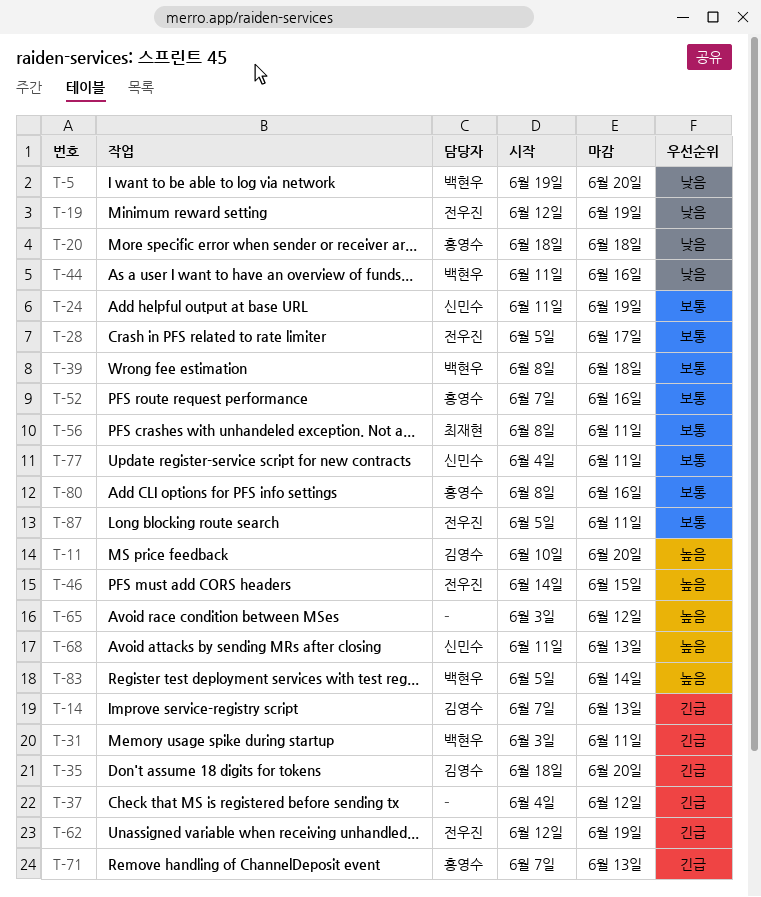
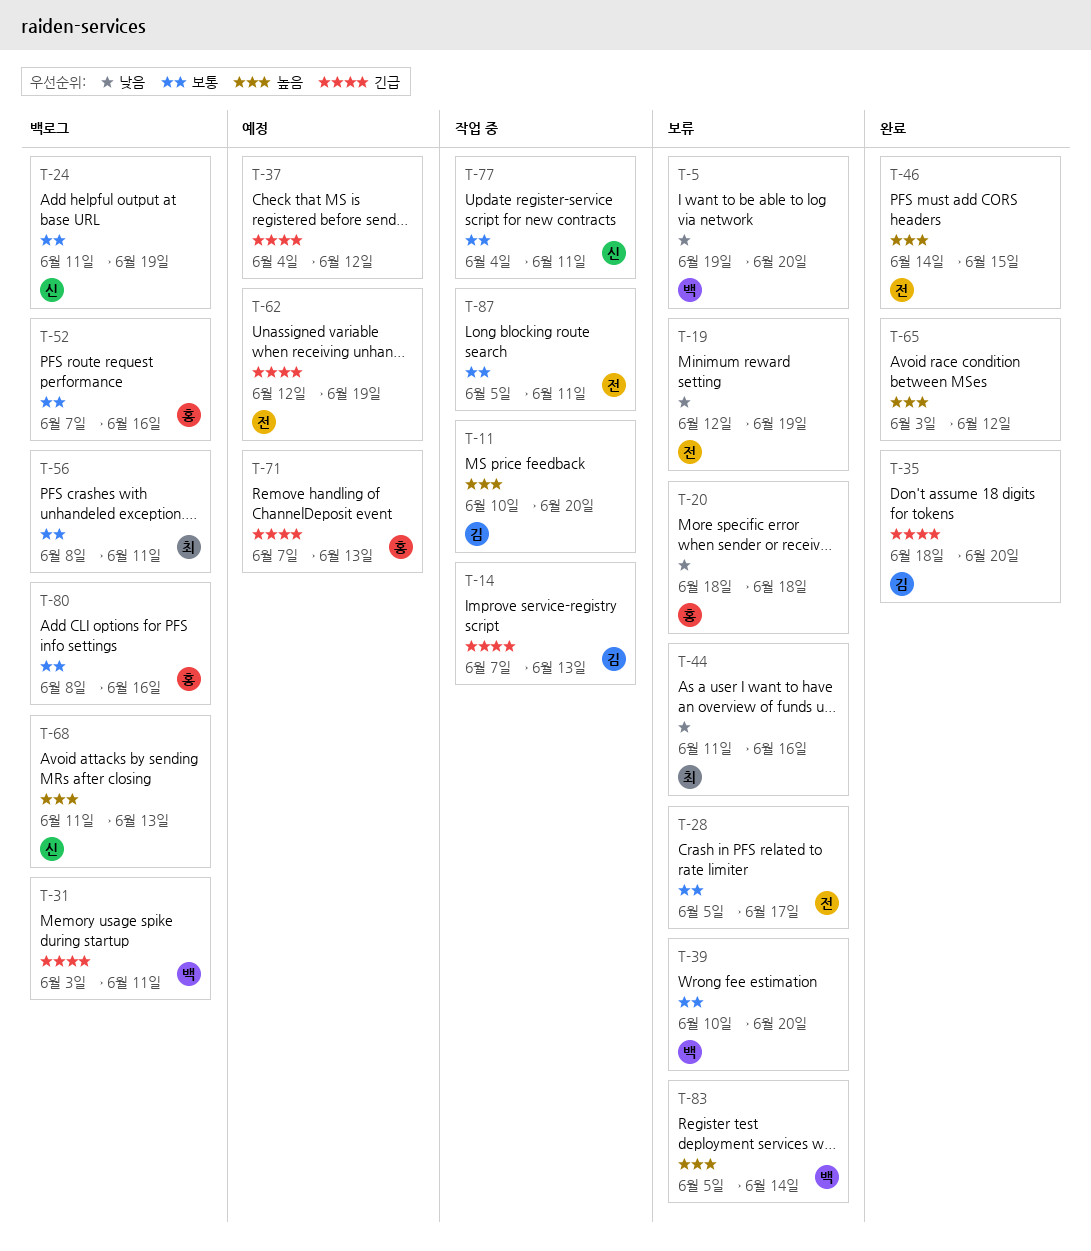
T-39, start: Jun 8 -> Jun 10
T-39, due: Jun 18 -> Jun 20
T-44, owner: 백현우 -> 최재현

